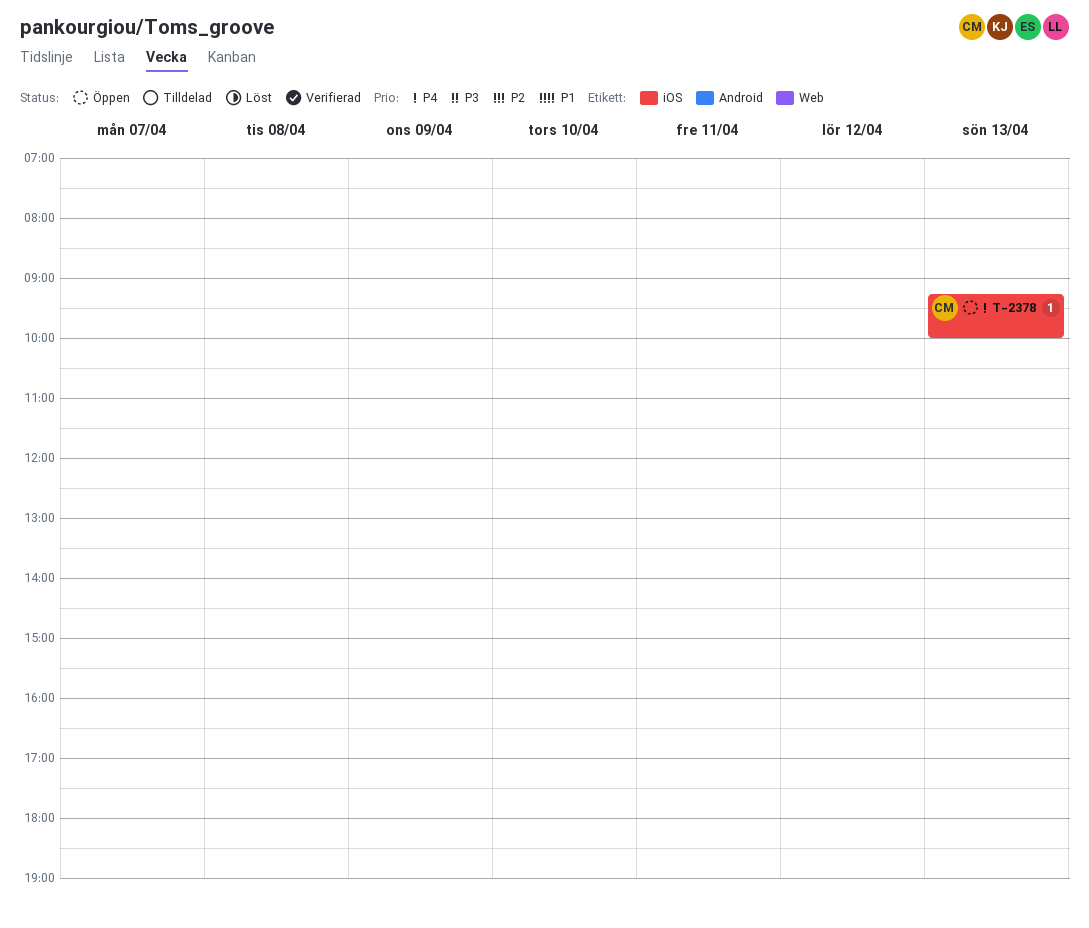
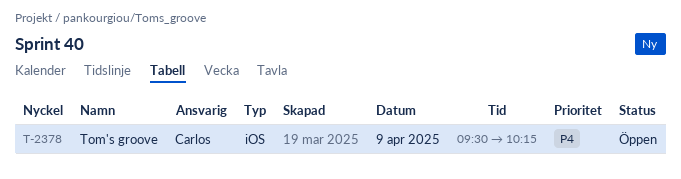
T-2378, day: Apr 13 -> Apr 9
T-2378, begins: 09:15 -> 09:30
T-2378, ends: 10:00 -> 10:15

